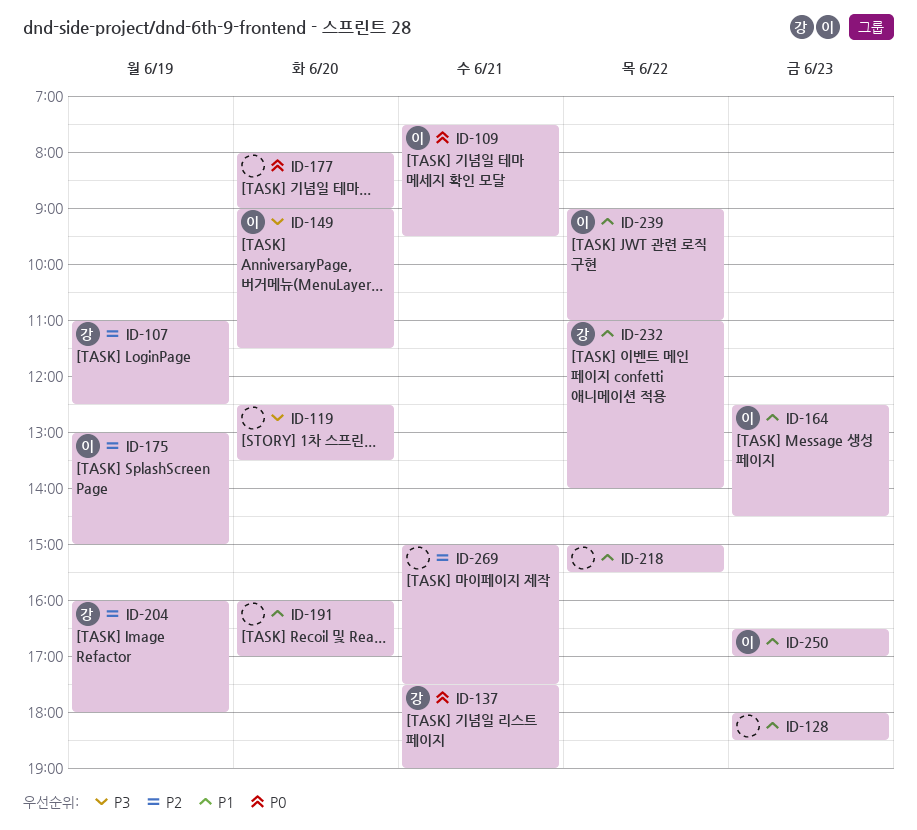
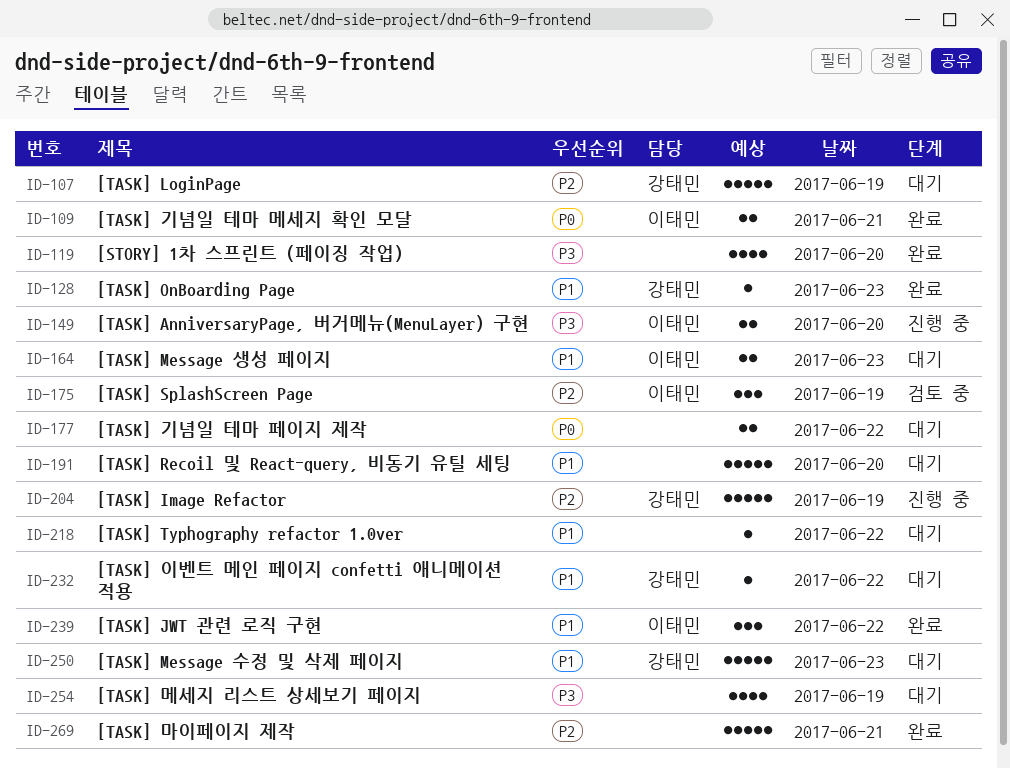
ID-128, owner: none -> 강태민
ID-137: present -> none
ID-177, day: Jun 20 -> Jun 22
ID-250, owner: 이태민 -> 강태민
ID-254: none -> present

